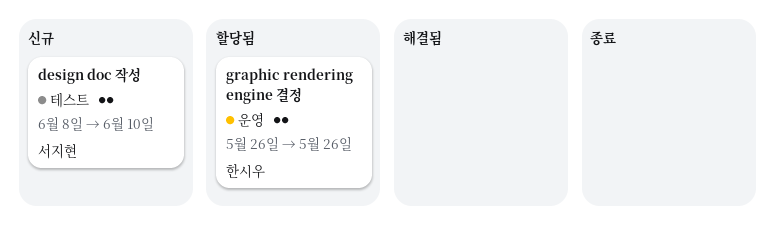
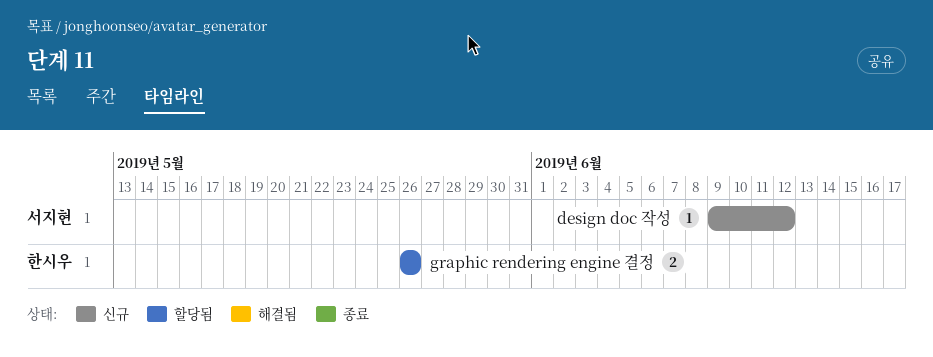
design doc 작성, estimate: 2 -> 1
design doc 작성, start: Jun 8 -> Jun 9
design doc 작성, due: Jun 10 -> Jun 12

